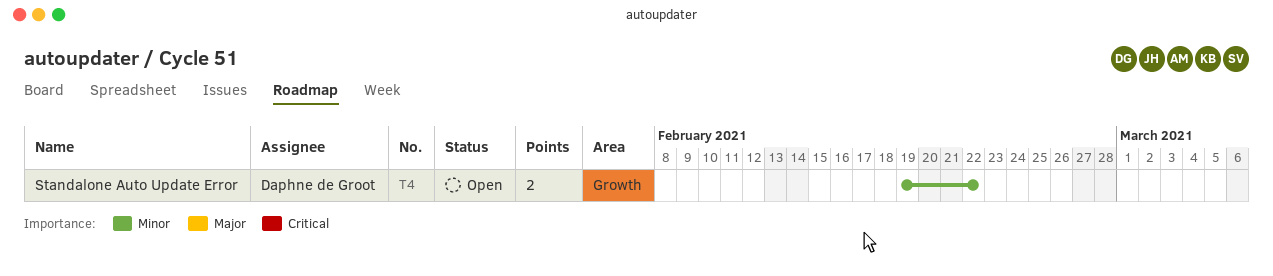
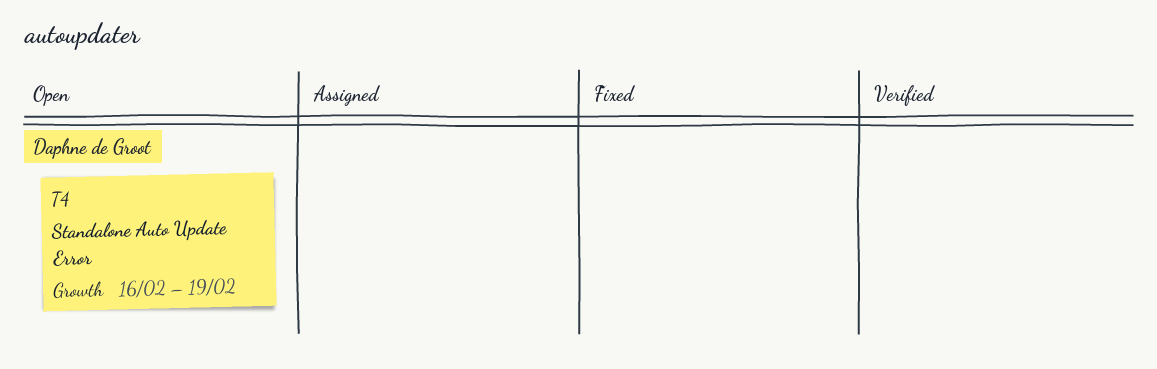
T4, start: Feb 19 -> Feb 16
T4, due: Feb 22 -> Feb 19

